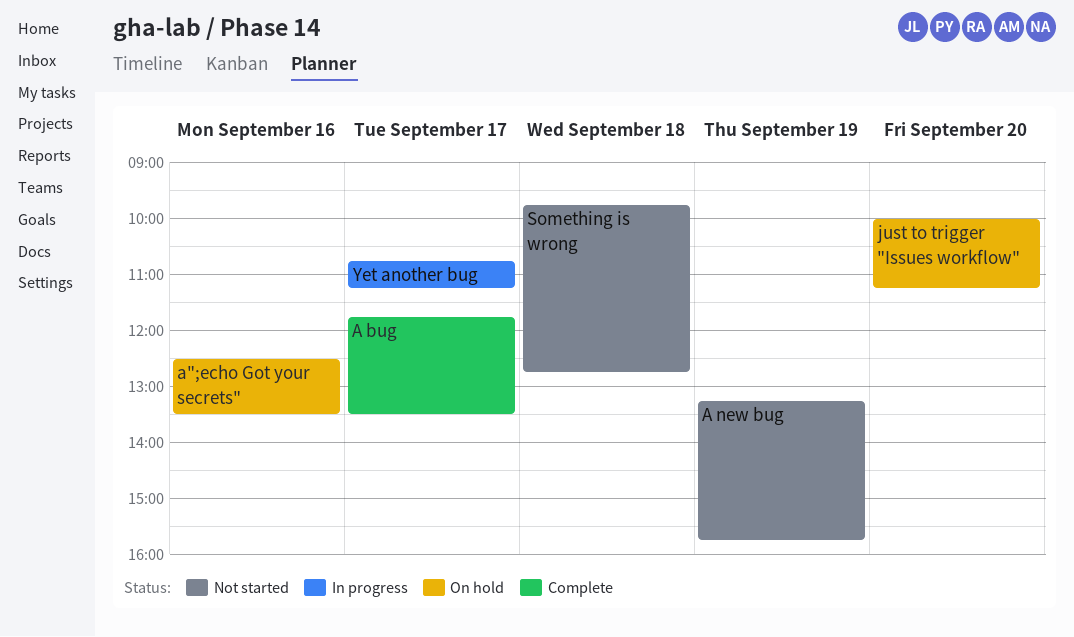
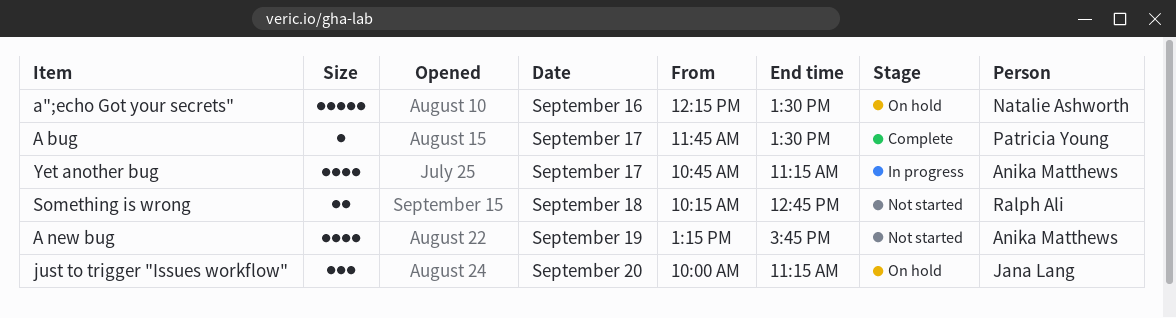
a";echo Got your secrets", begins: 12:30 -> 12:15
Something is wrong, begins: 09:45 -> 10:15

